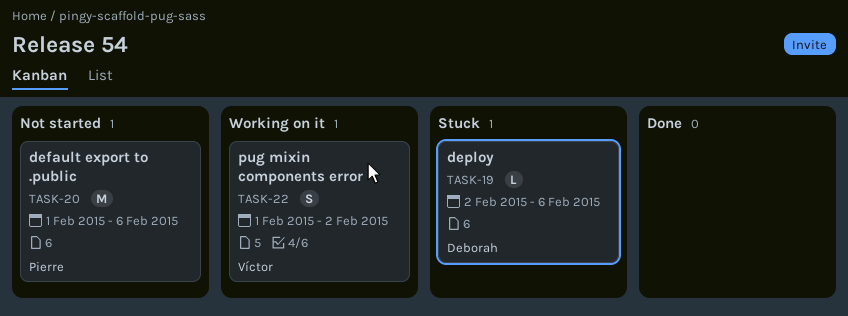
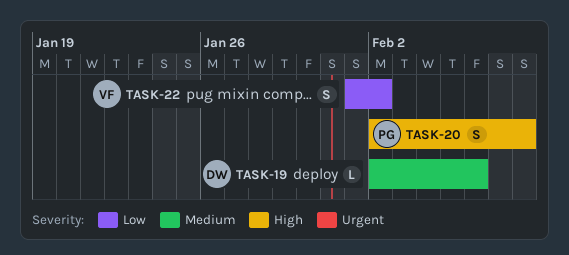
TASK-20, estimate: M -> S
TASK-20, start: Feb 1 -> Feb 2
TASK-20, due: Feb 6 -> Feb 8

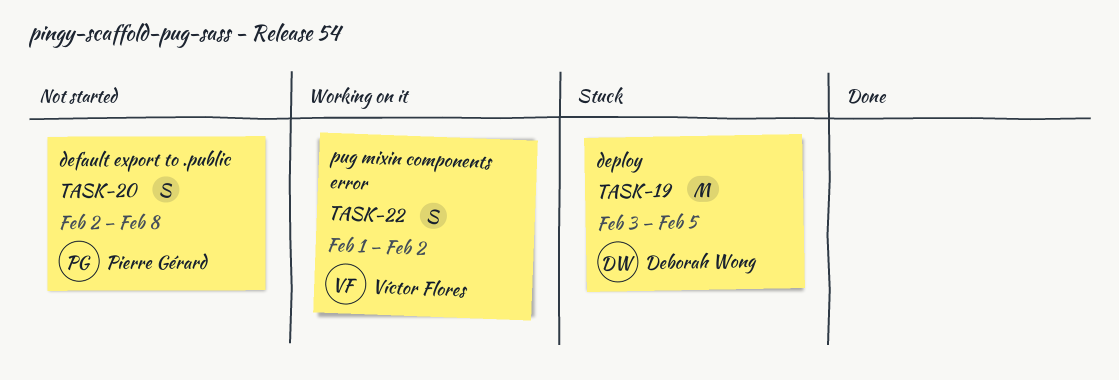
TASK-19, estimate: L -> M
TASK-19, start: Feb 2 -> Feb 3
TASK-19, due: Feb 6 -> Feb 5

